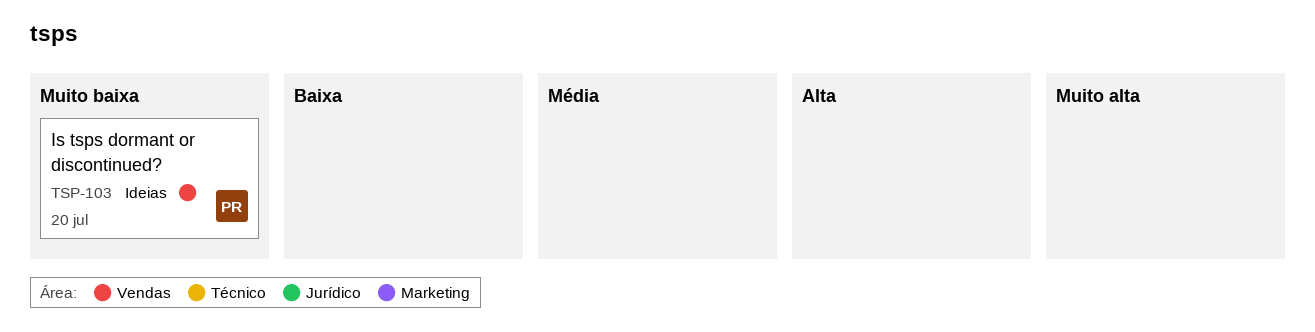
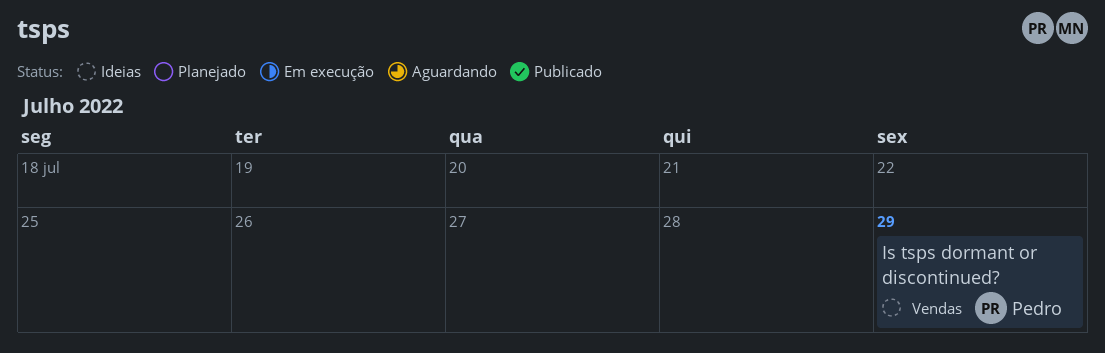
Is tsps dormant or discontinued?, due: Jul 20 -> Jul 29

